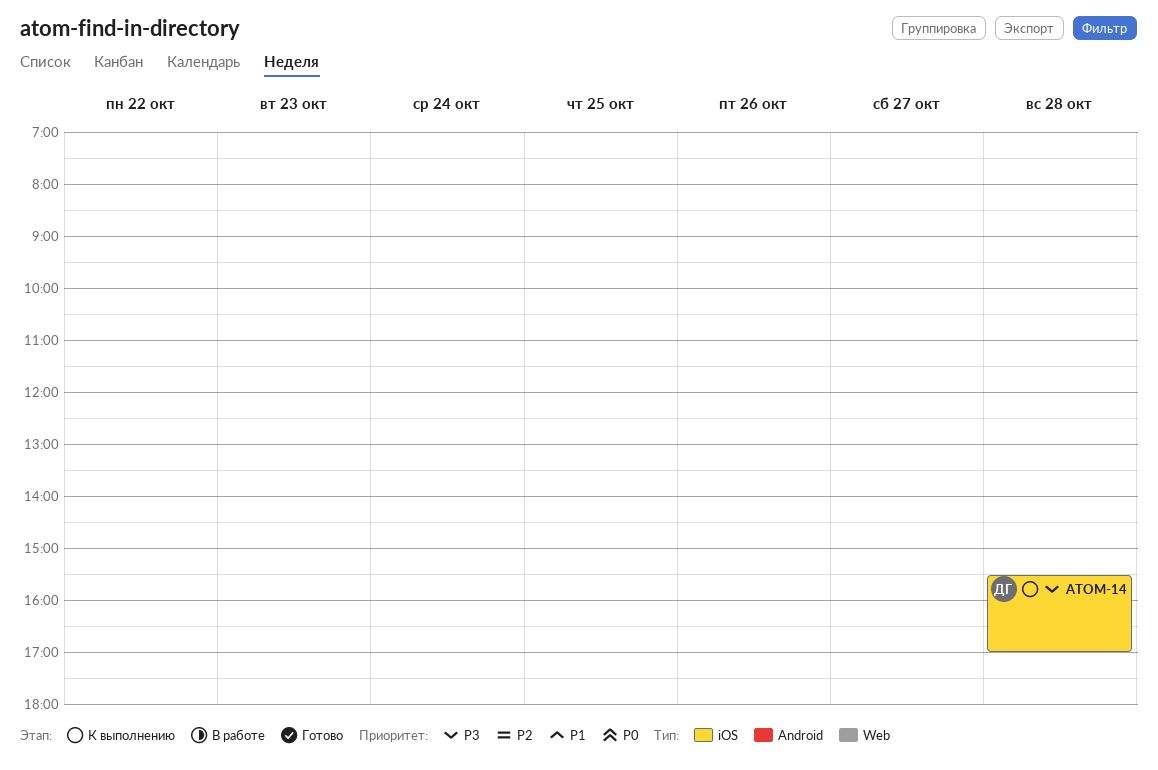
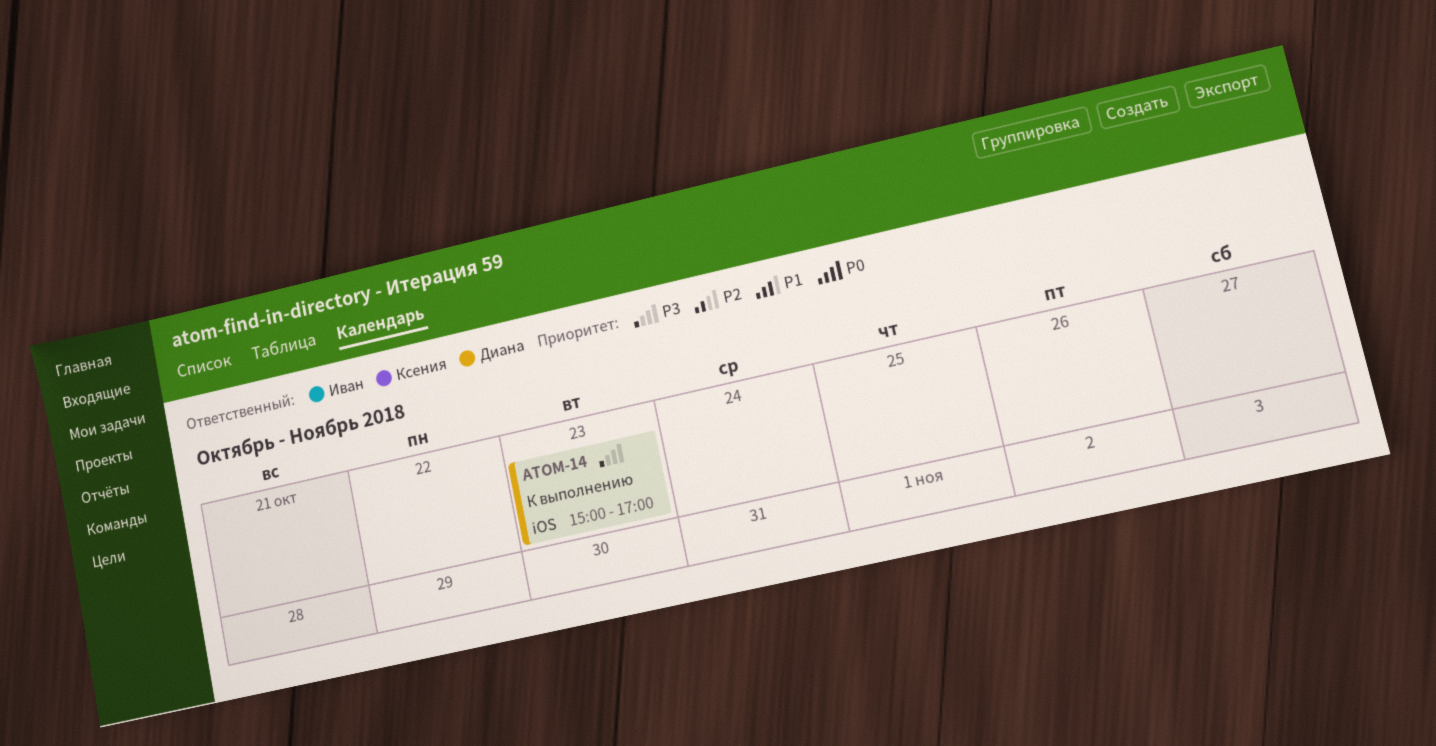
ATOM-14, day: Oct 28 -> Oct 23
ATOM-14, begins: 15:30 -> 15:00

